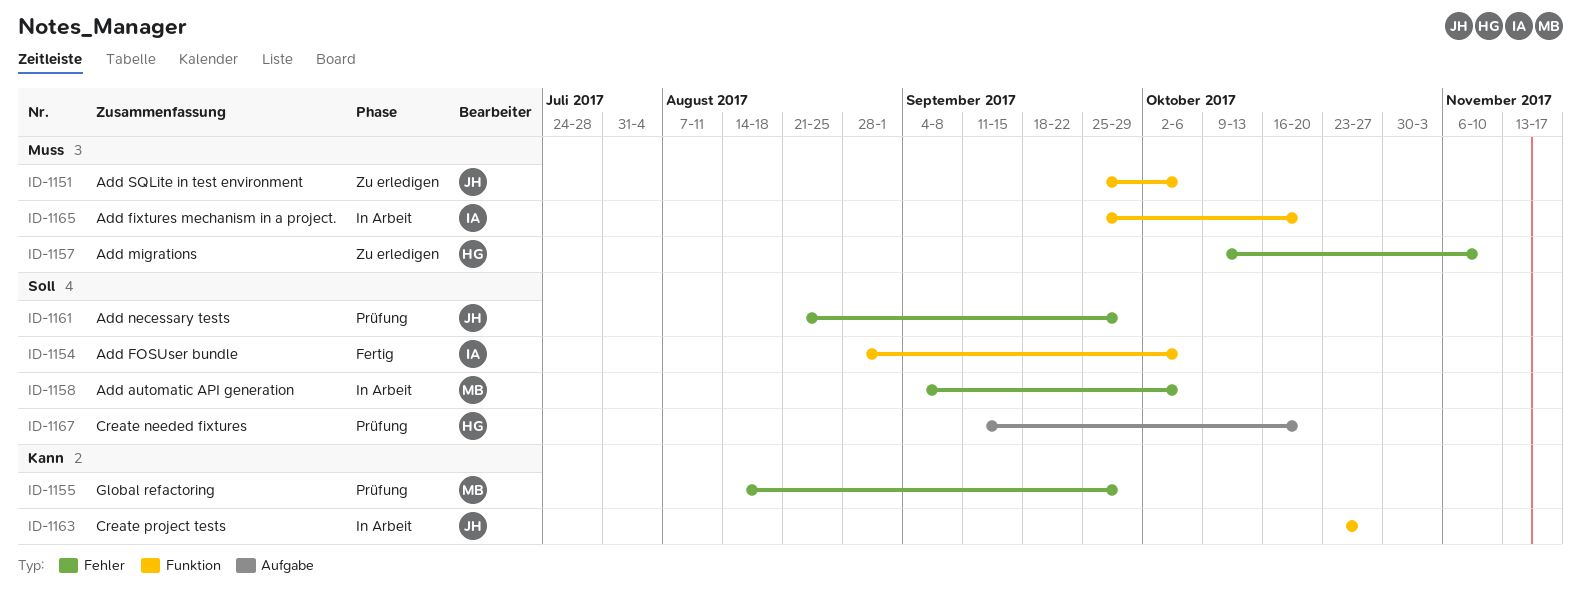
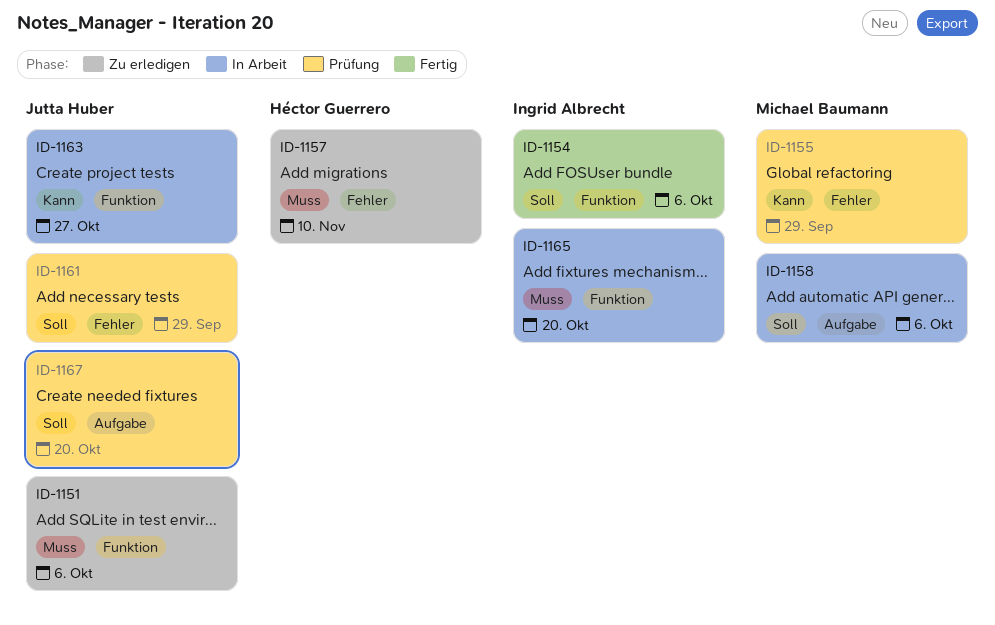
ID-1158, label: Fehler -> Aufgabe
ID-1167, owner: Héctor Guerrero -> Jutta Huber

